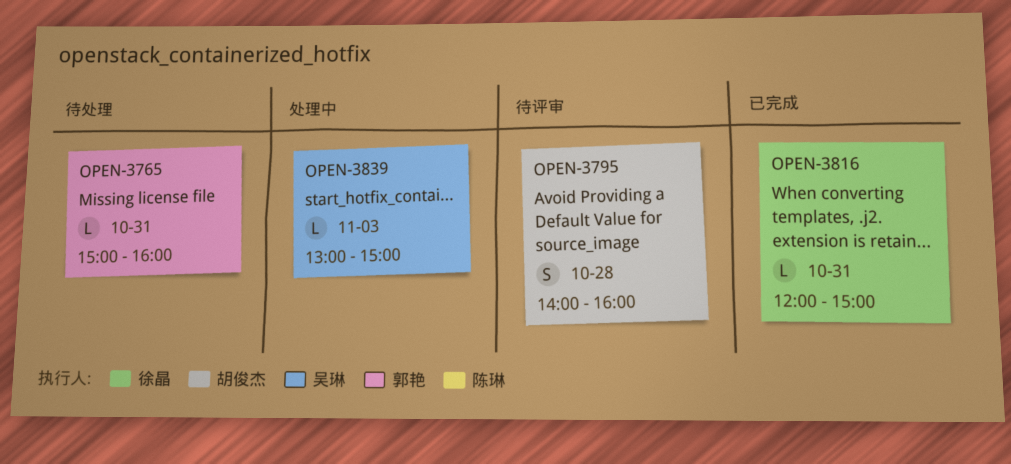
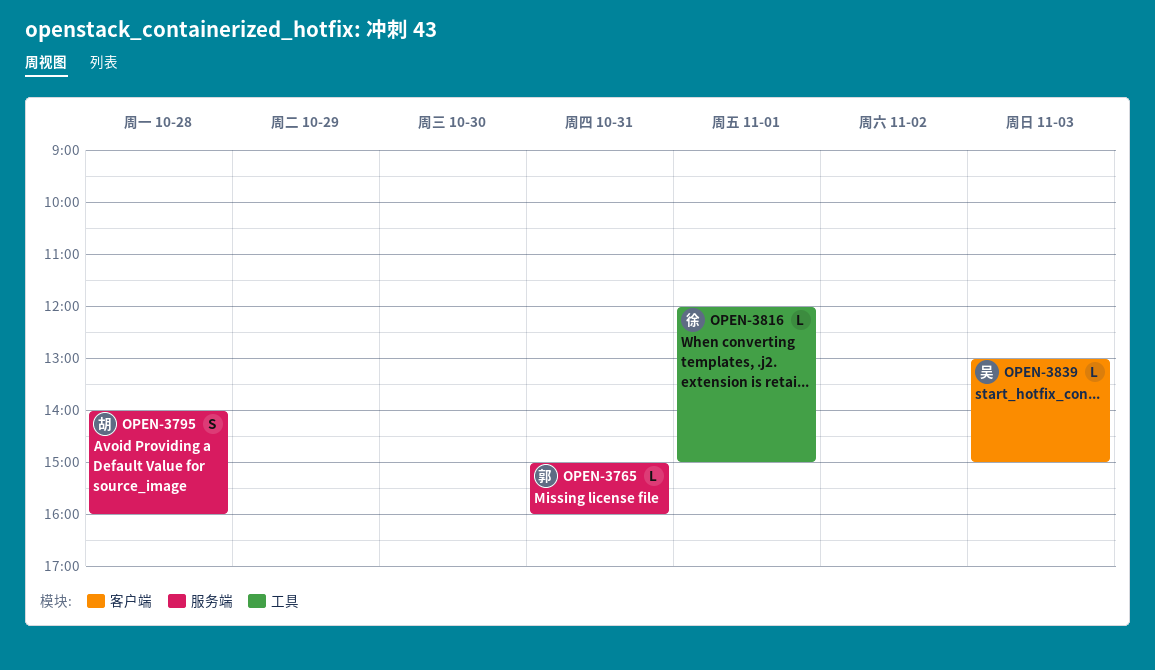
OPEN-3816, day: Oct 31 -> Nov 1

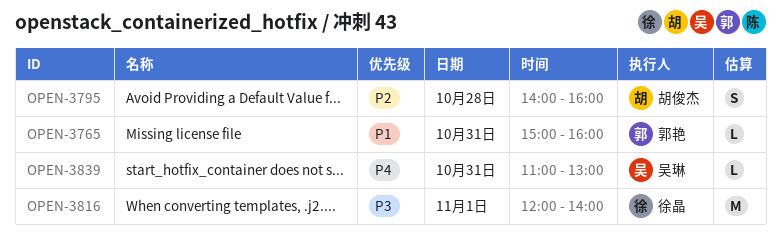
OPEN-3816, estimate: L -> M
OPEN-3816, ends: 15:00 -> 14:00
OPEN-3839, day: Nov 3 -> Oct 31
OPEN-3839, begins: 13:00 -> 11:00
OPEN-3839, ends: 15:00 -> 13:00

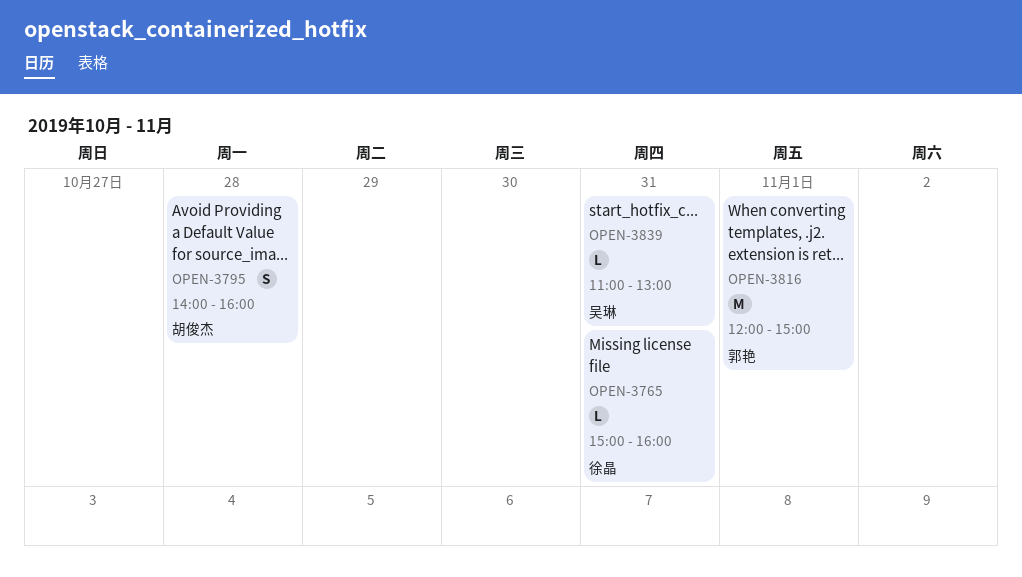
OPEN-3765, owner: 郭艳 -> 徐晶
OPEN-3816, owner: 徐晶 -> 郭艳
OPEN-3816, ends: 14:00 -> 15:00

